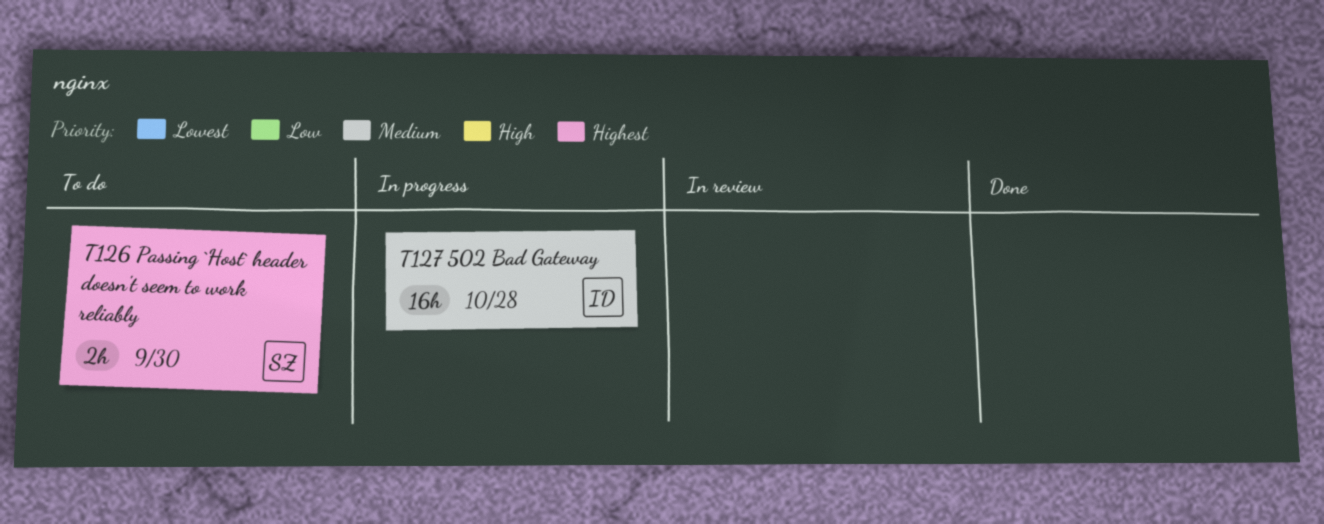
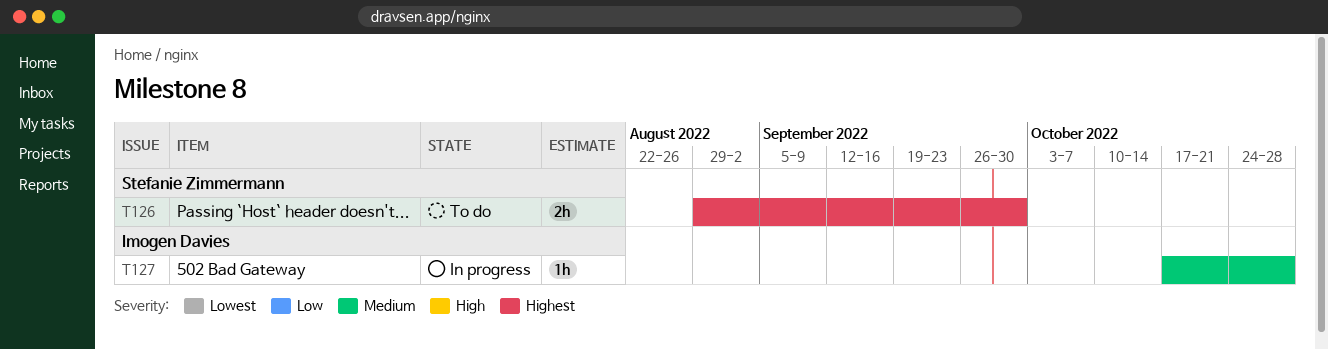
T127, estimate: 16h -> 1h

